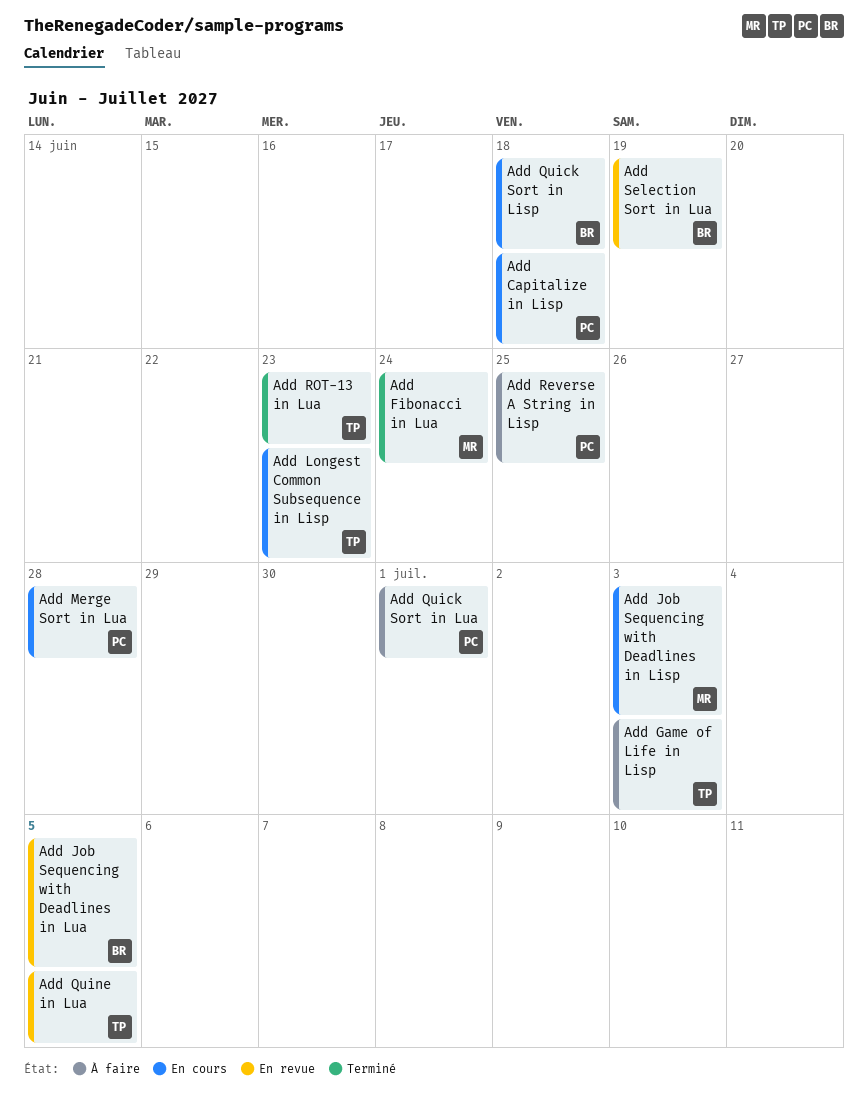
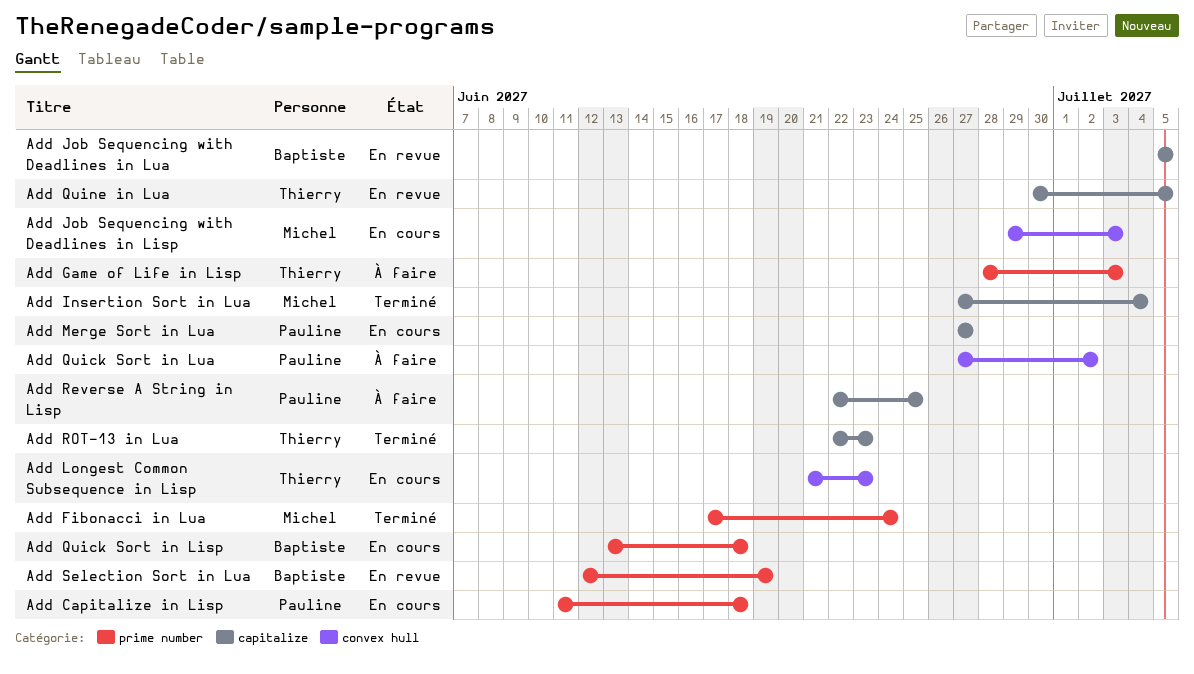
Add Insertion Sort in Lua: none -> present
Add Merge Sort in Lua, due: Jun 28 -> Jun 27
Add Quick Sort in Lua, due: Jul 1 -> Jul 2

